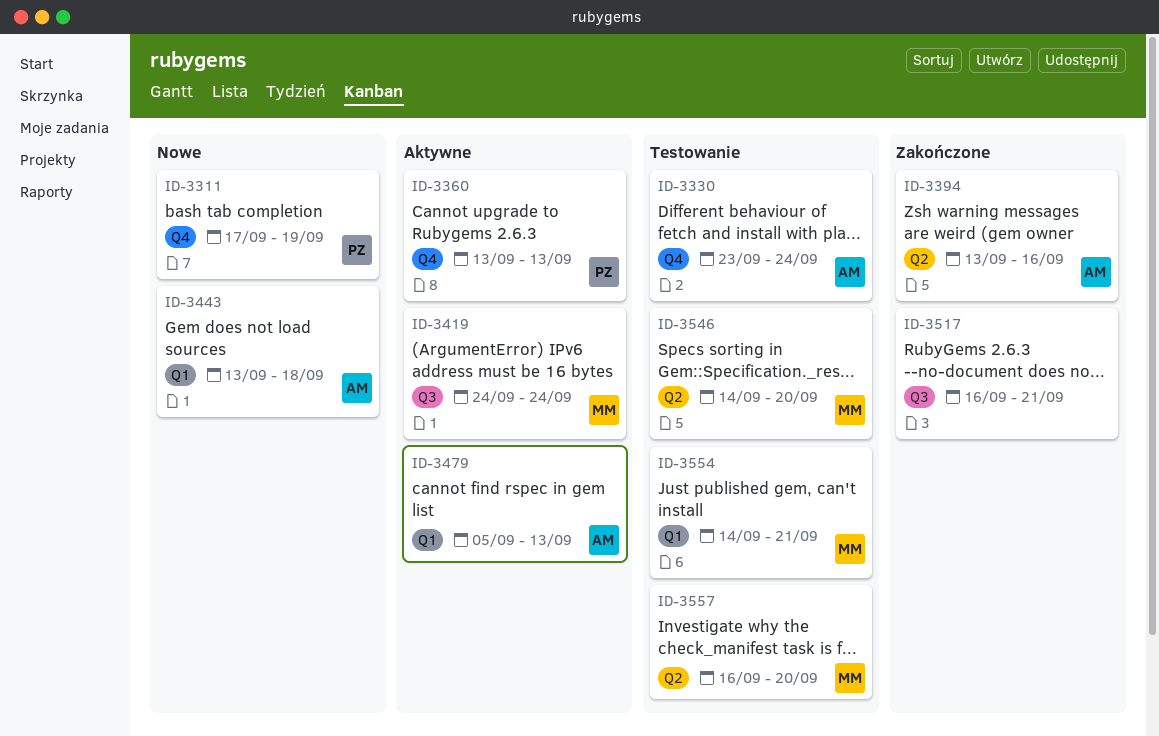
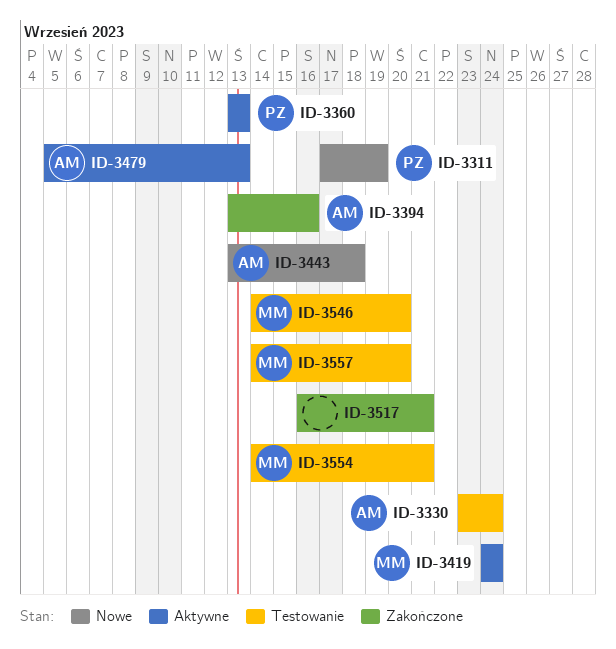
ID-3557, start: Sep 16 -> Sep 14

